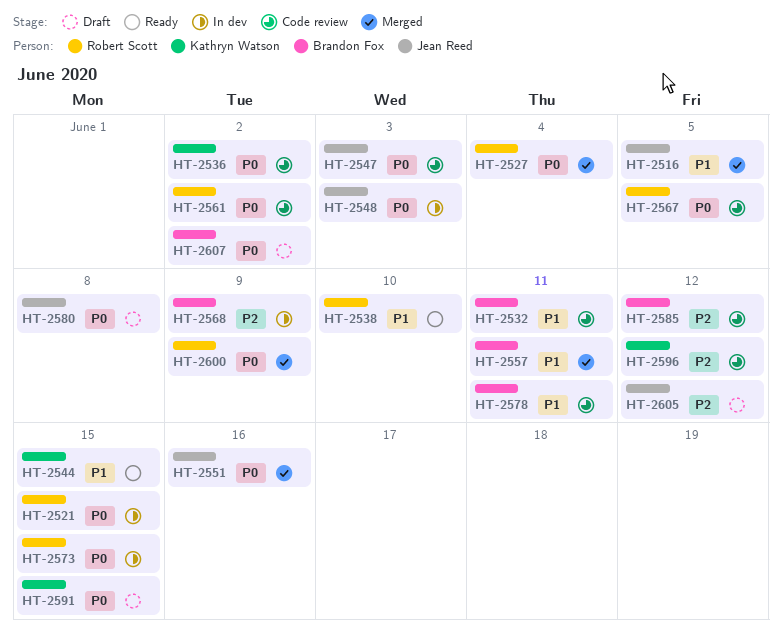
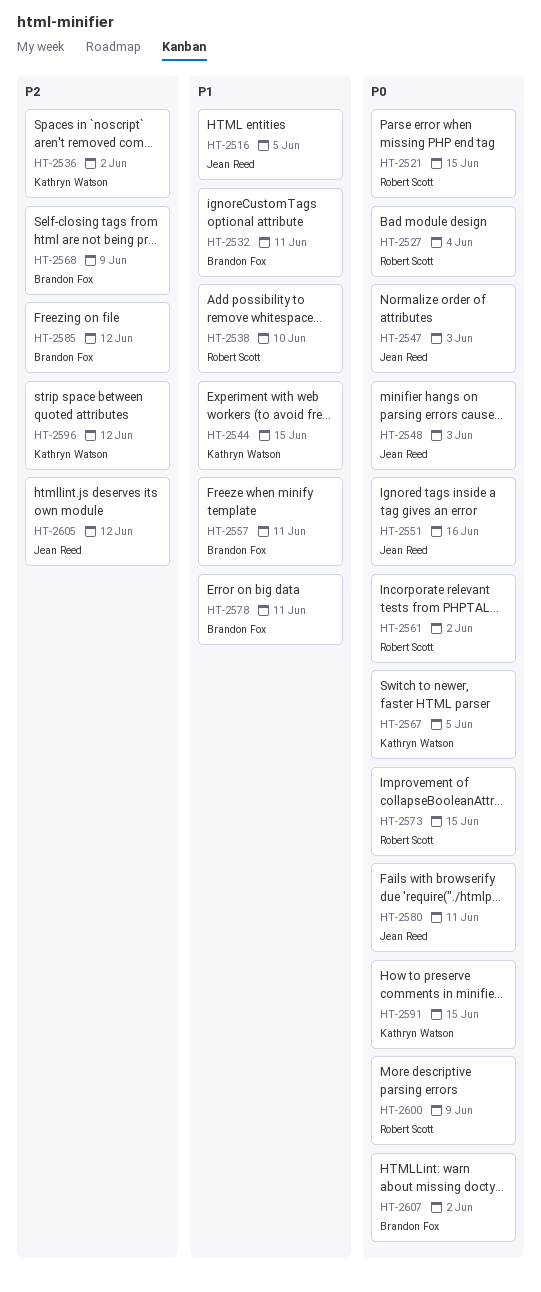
HT-2536, priority: P0 -> P2
HT-2567, owner: Robert Scott -> Kathryn Watson
HT-2580, due: Jun 8 -> Jun 11

